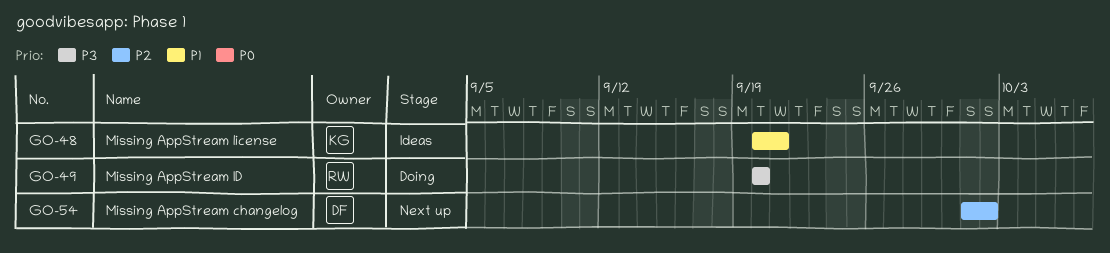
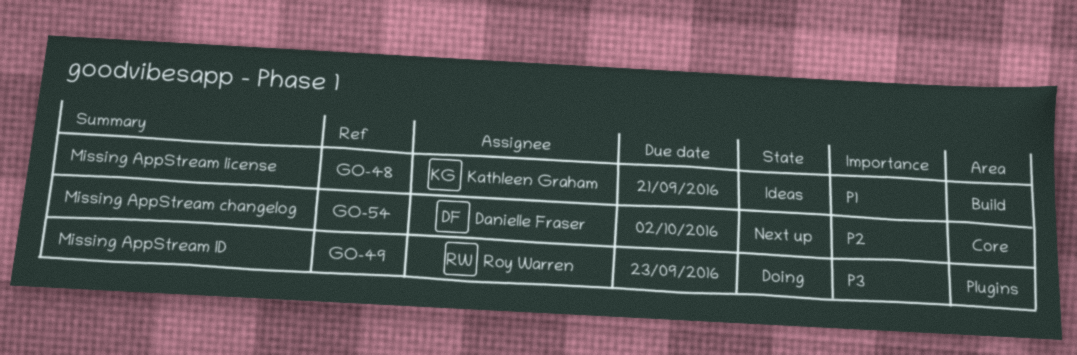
GO-49, due: Sep 20 -> Sep 23

